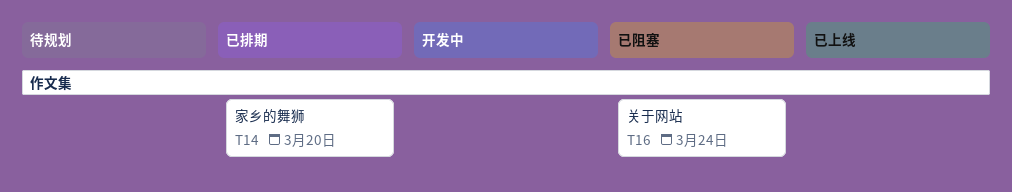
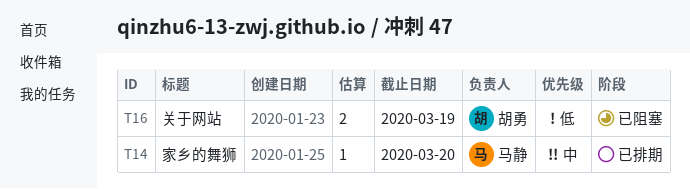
T16, due: Mar 24 -> Mar 19

